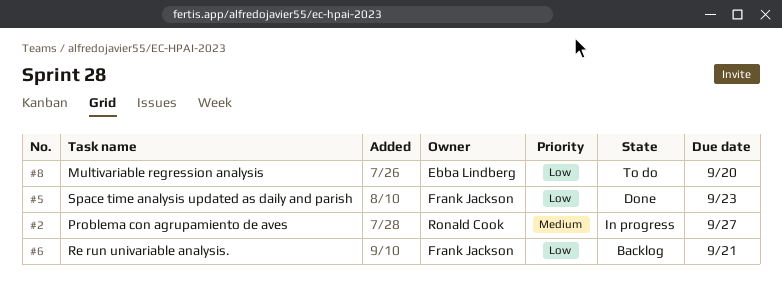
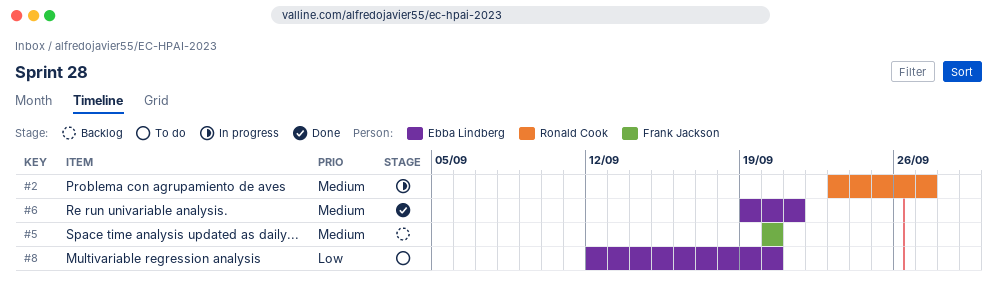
#5, status: Done -> Backlog
#5, priority: Low -> Medium
#5, due: Sep 23 -> Sep 20
#6, status: Backlog -> Done
#6, owner: Frank Jackson -> Ebba Lindberg
#6, priority: Low -> Medium

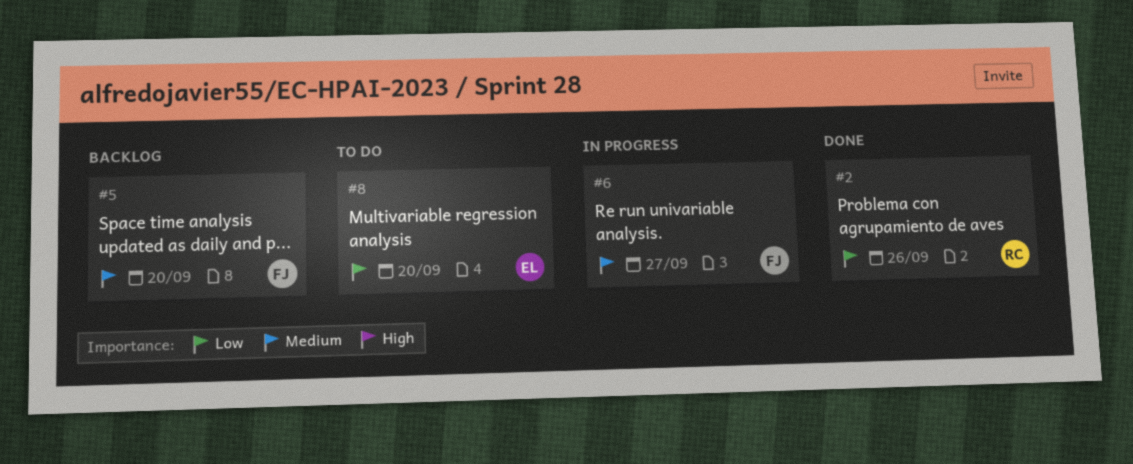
#2, status: In progress -> Done
#2, priority: Medium -> Low
#2, due: Sep 27 -> Sep 26
#6, status: Done -> In progress
#6, owner: Ebba Lindberg -> Frank Jackson
#6, due: Sep 21 -> Sep 27

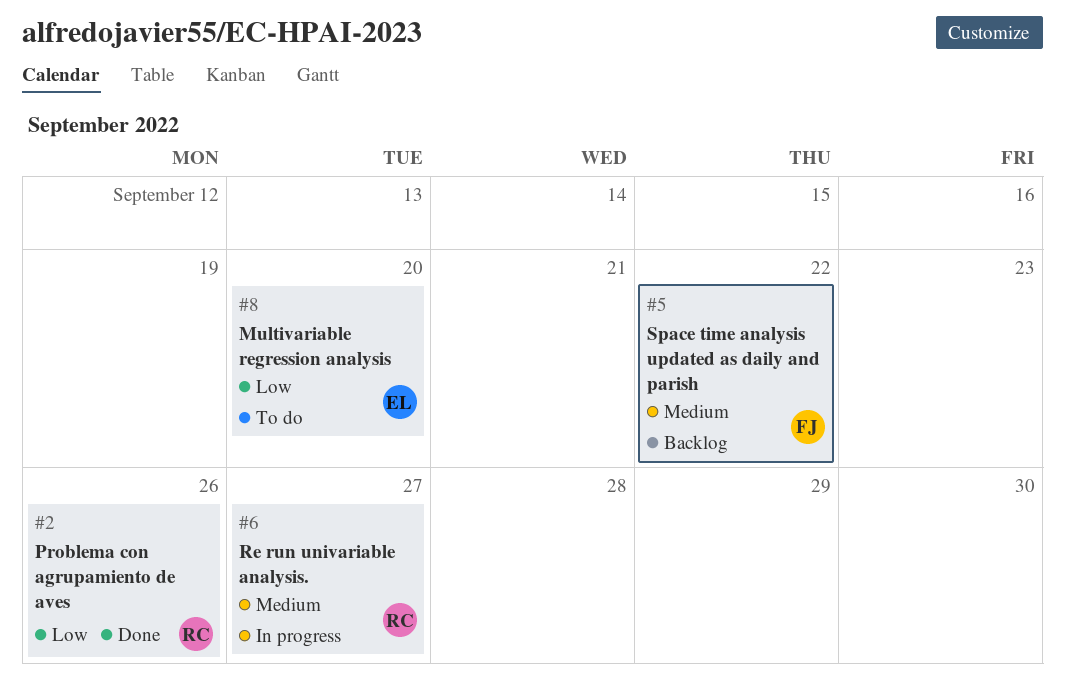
#5, due: Sep 20 -> Sep 22
#6, owner: FJ -> RC

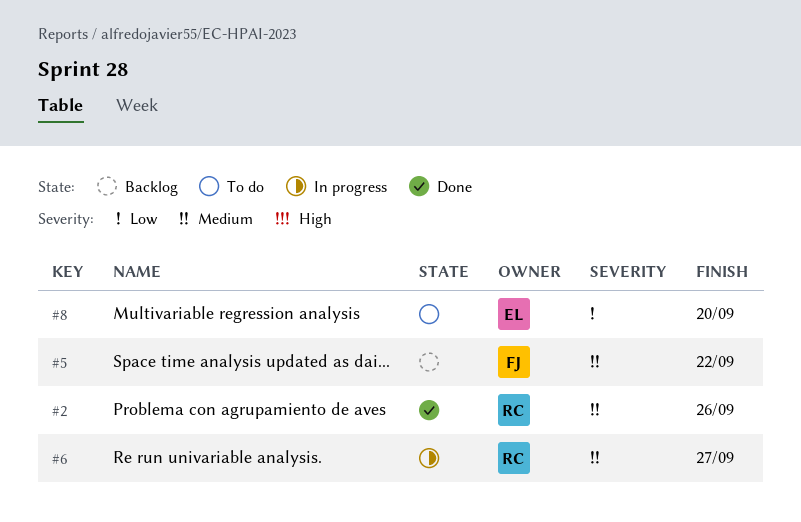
#2, priority: Low -> Medium

